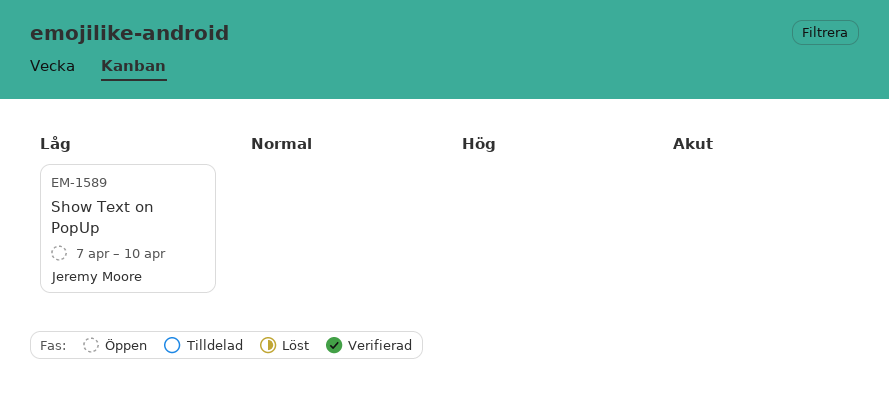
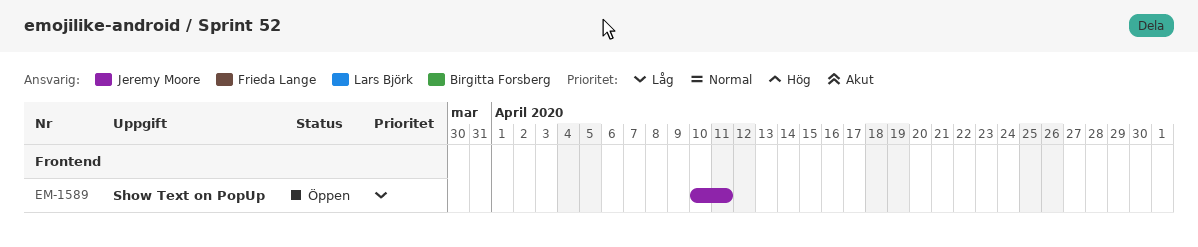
EM-1589, start: Apr 7 -> Apr 10
EM-1589, due: Apr 10 -> Apr 11

